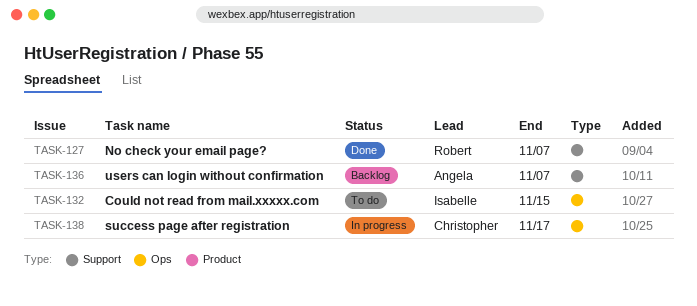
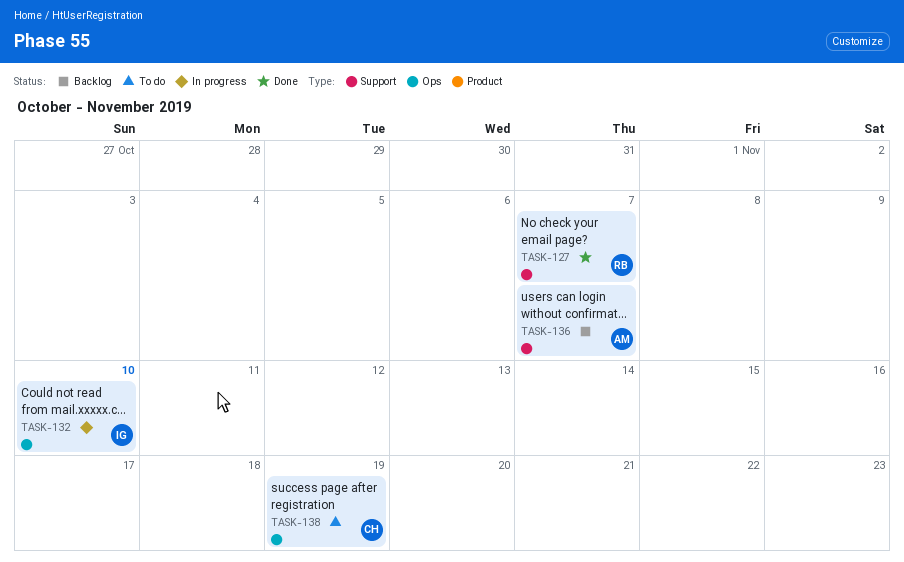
TASK-132, status: To do -> In progress
TASK-132, due: Nov 15 -> Nov 10
TASK-138, status: In progress -> To do
TASK-138, due: Nov 17 -> Nov 19

